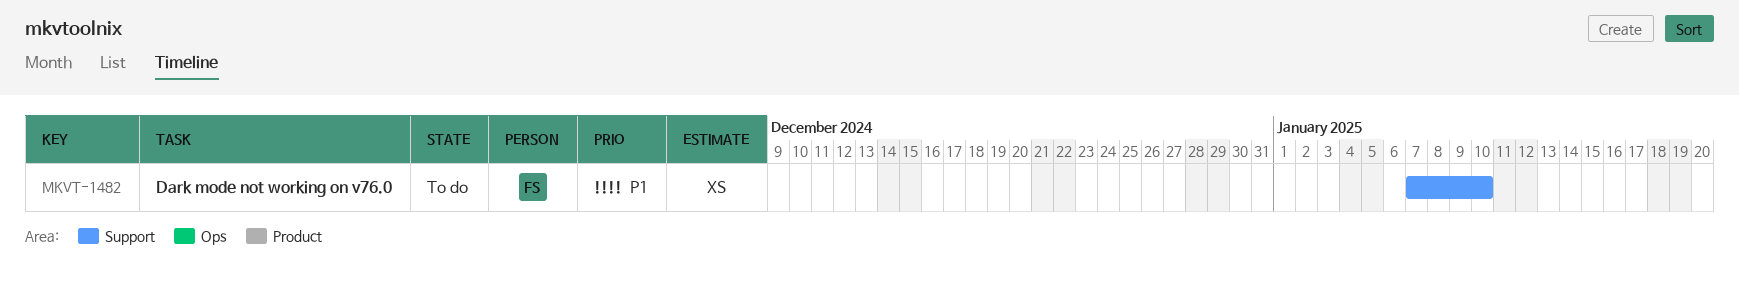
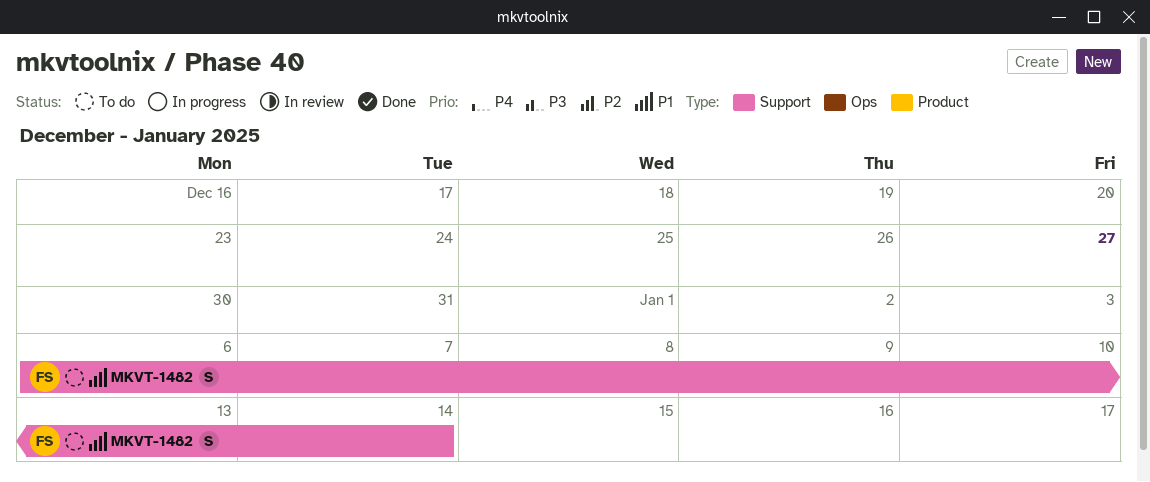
MKVT-1482, estimate: XS -> S
MKVT-1482, start: Jan 7 -> Jan 6
MKVT-1482, due: Jan 10 -> Jan 14

